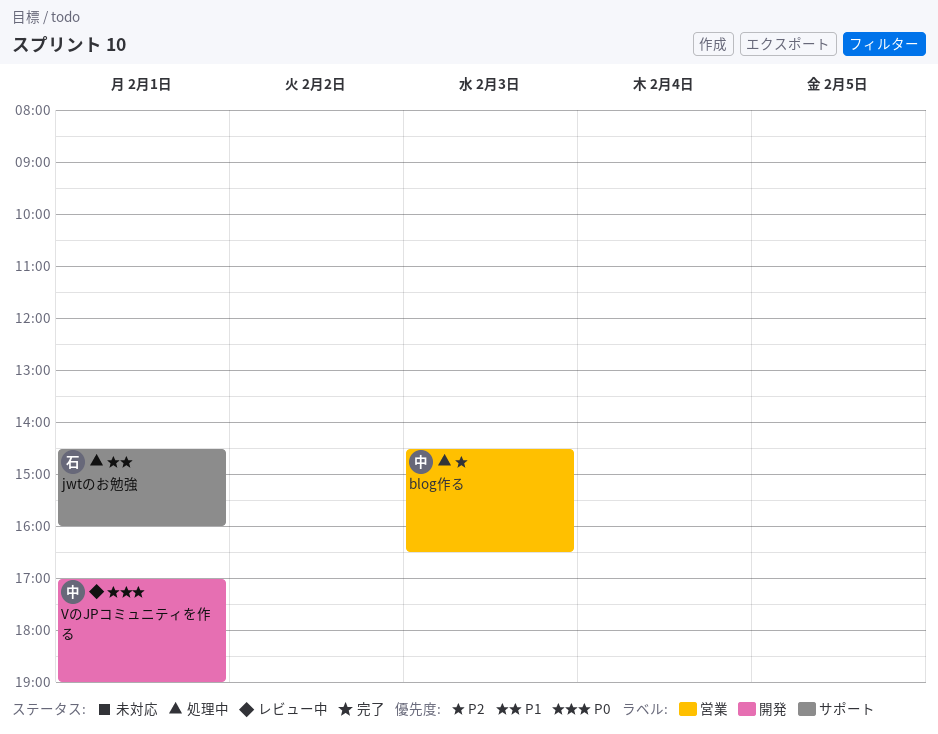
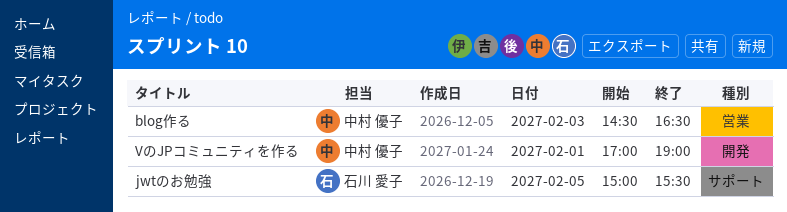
jwtのお勉強, day: Feb 1 -> Feb 5
jwtのお勉強, begins: 14:30 -> 15:00
jwtのお勉強, ends: 16:00 -> 15:30

